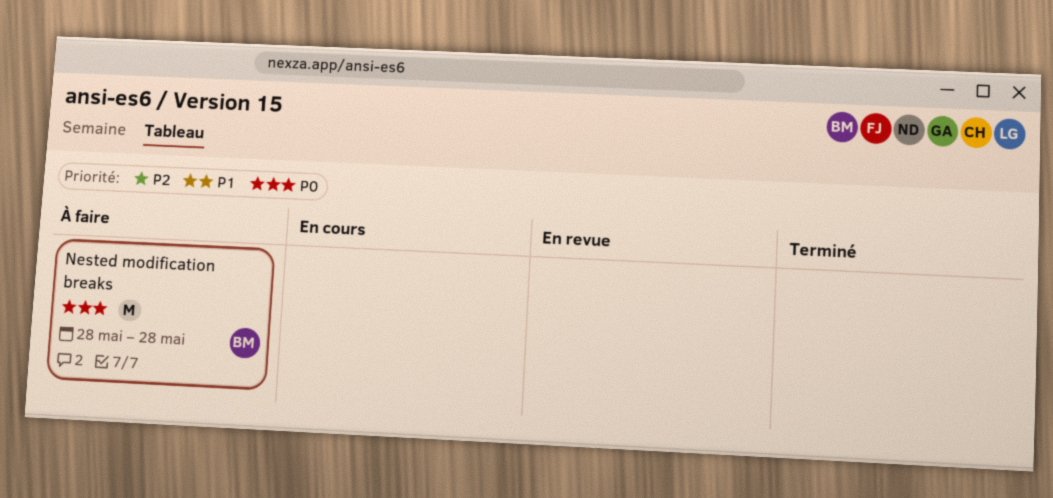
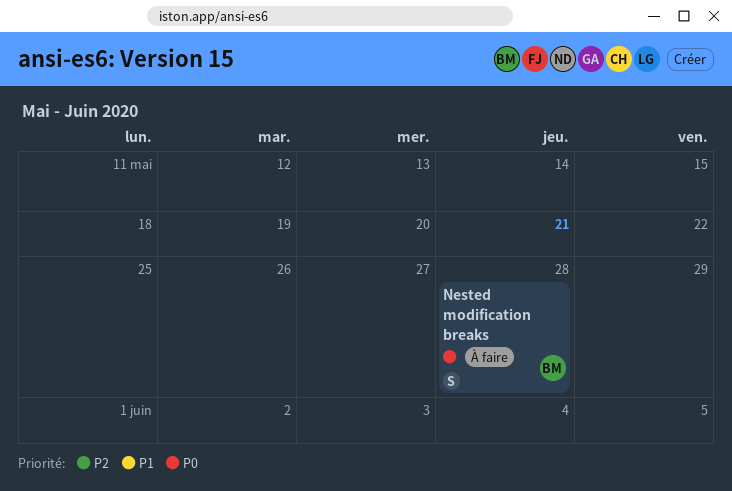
Nested modification breaks, estimate: M -> S

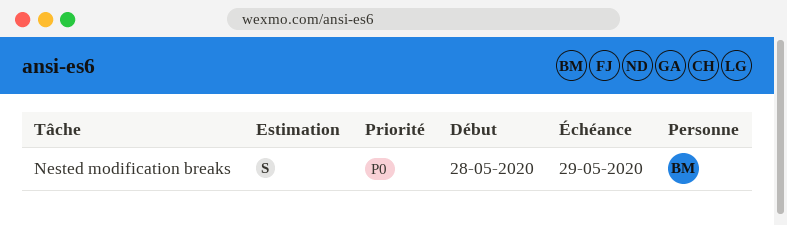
Nested modification breaks, due: May 28 -> May 29

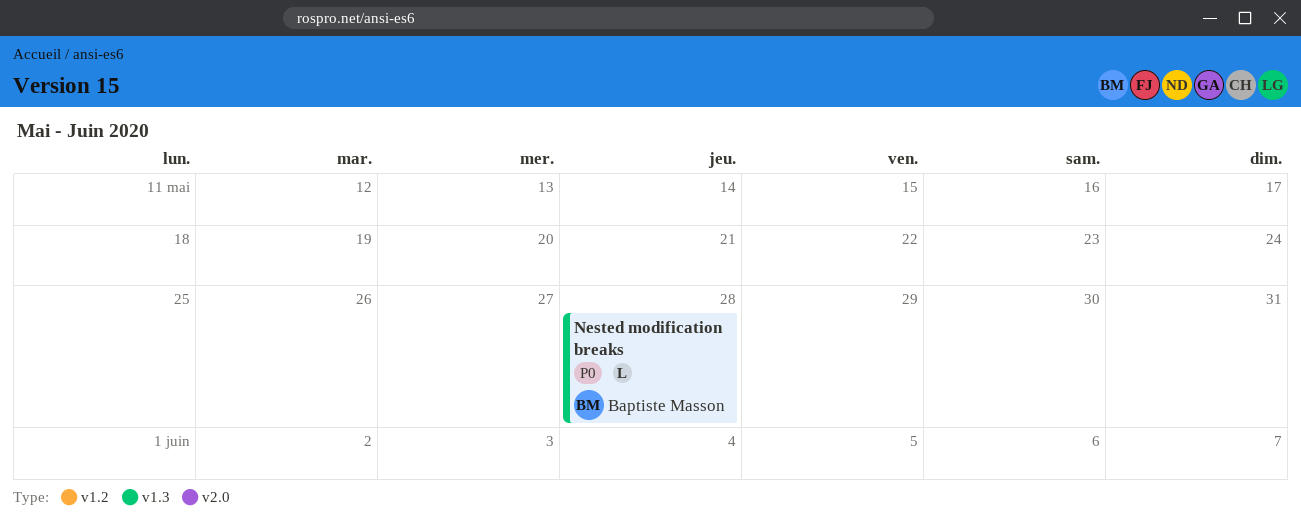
Nested modification breaks, estimate: S -> L
Nested modification breaks, due: May 29 -> May 28

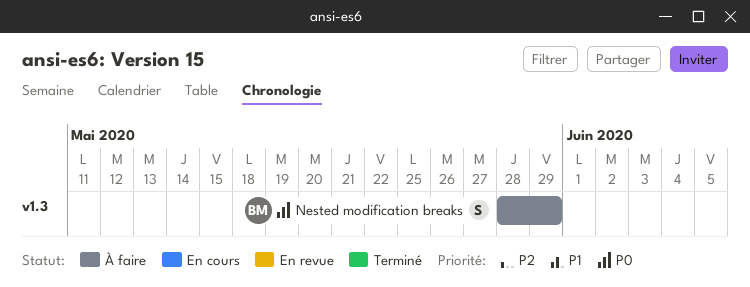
Nested modification breaks, estimate: L -> S
Nested modification breaks, due: May 28 -> May 29

